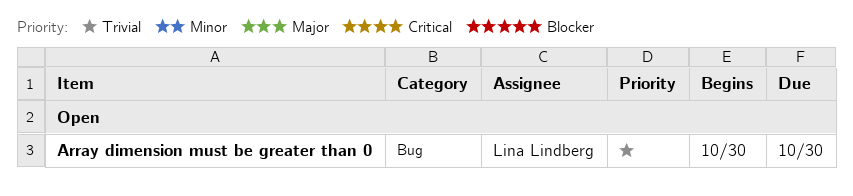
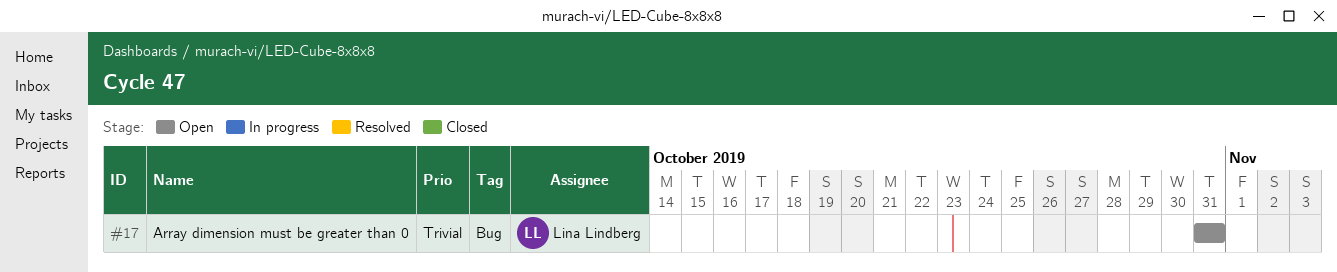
Array dimension must be greater than 0, start: Oct 30 -> Oct 31
Array dimension must be greater than 0, due: Oct 30 -> Oct 31

